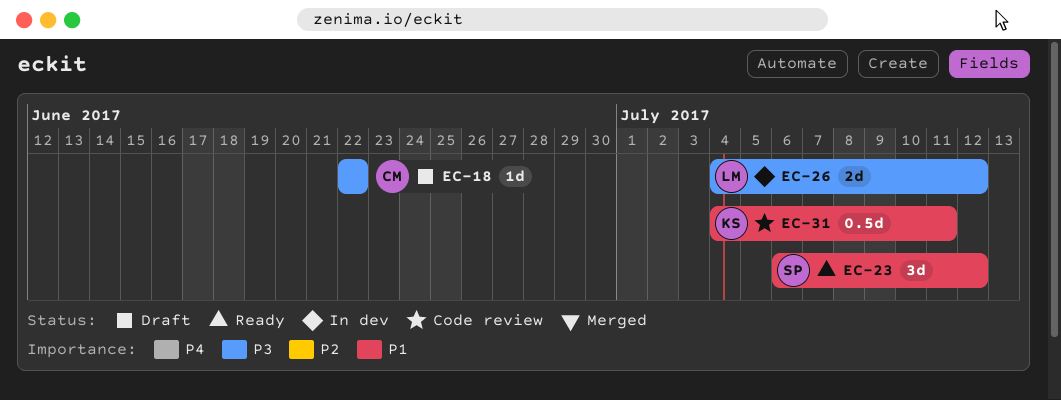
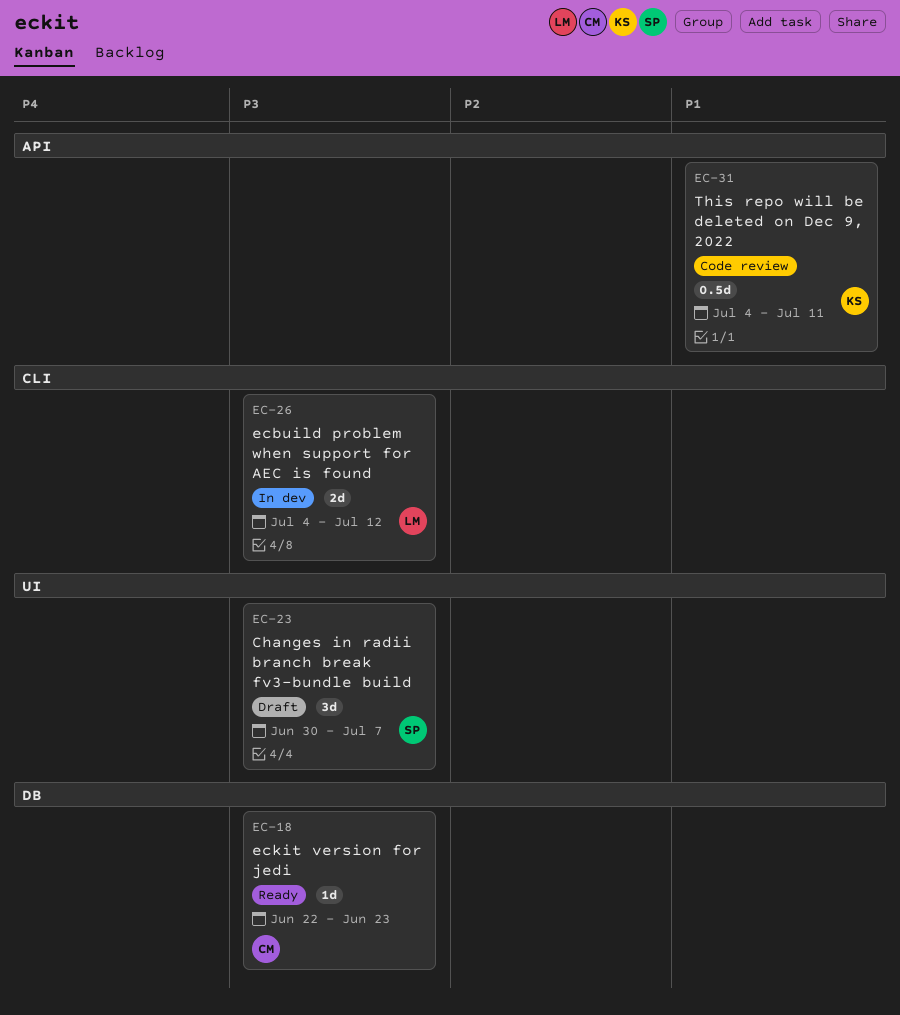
EC-18, status: Draft -> Ready
EC-18, due: Jun 22 -> Jun 23
EC-23, status: Ready -> Draft
EC-23, priority: P1 -> P3
EC-23, start: Jul 6 -> Jun 30
EC-23, due: Jul 12 -> Jul 7

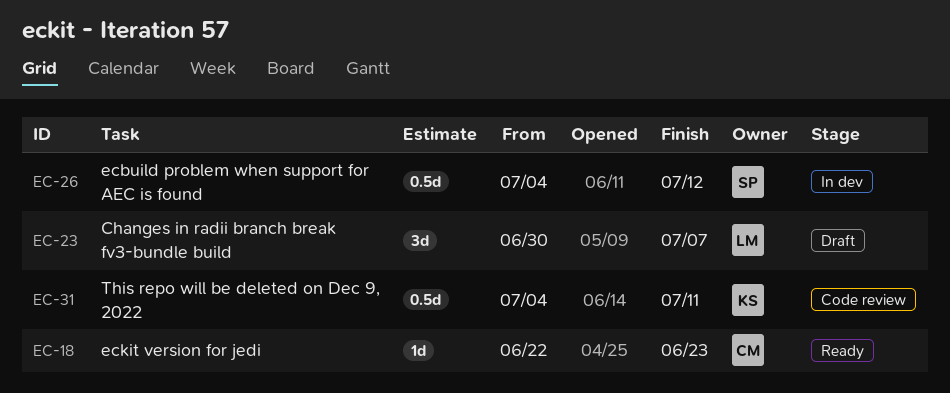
EC-23, owner: SP -> LM
EC-26, owner: LM -> SP
EC-26, estimate: 2d -> 0.5d

